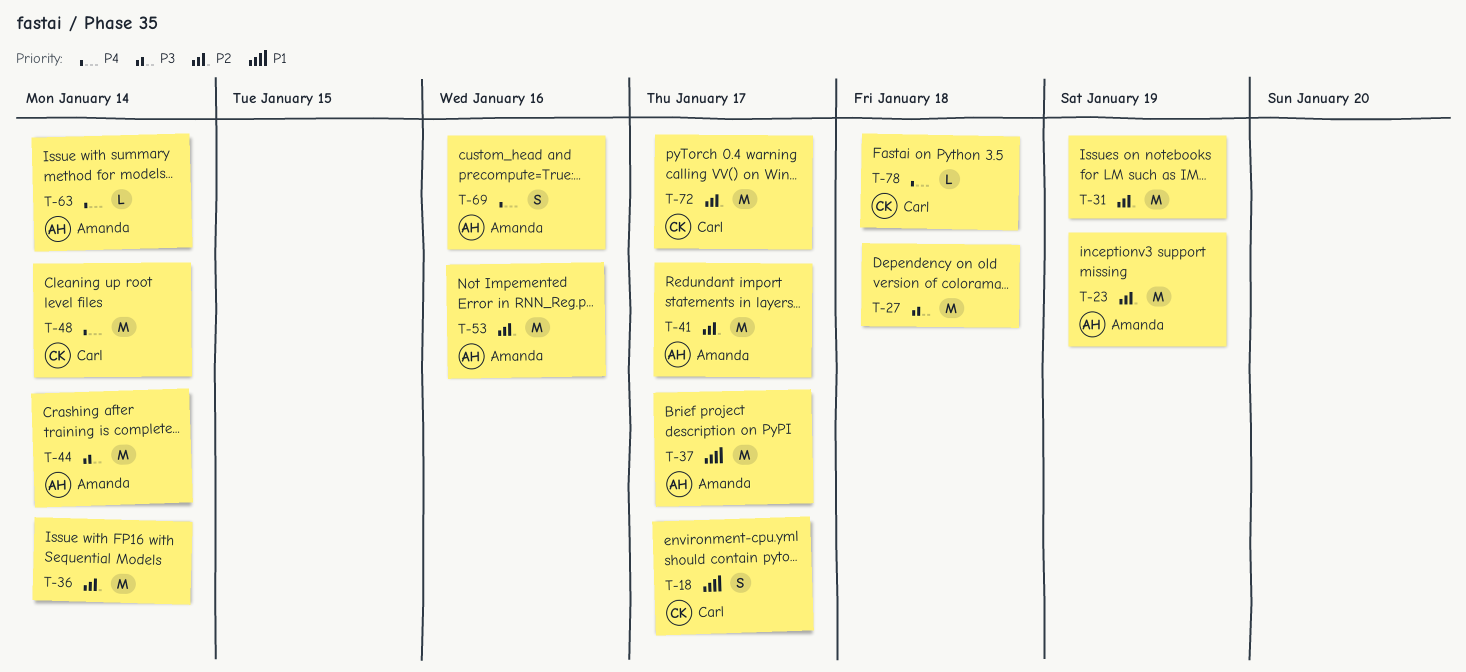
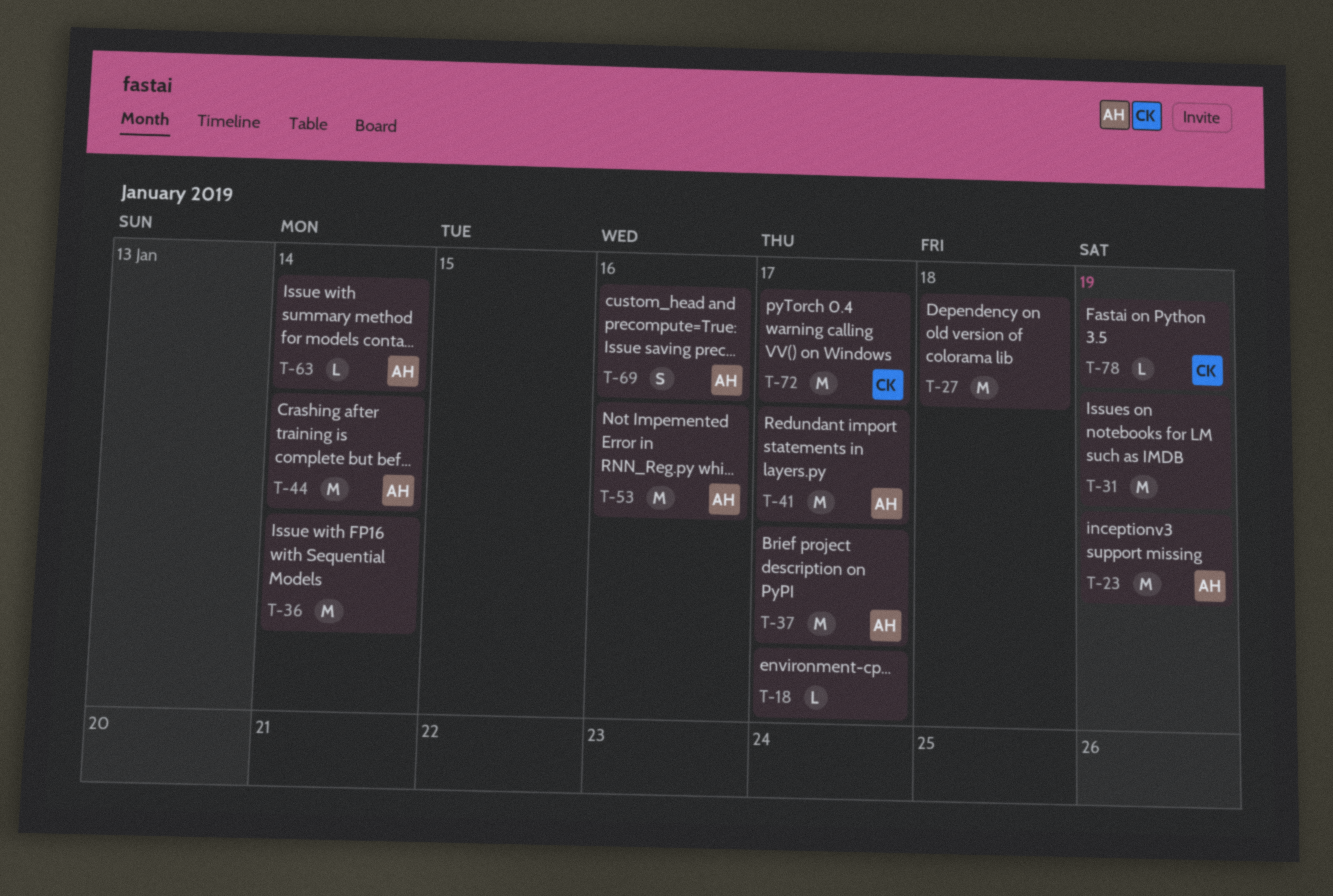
T-18, owner: Carl -> none
T-18, estimate: S -> L
T-48: present -> none
T-78, due: Jan 18 -> Jan 19

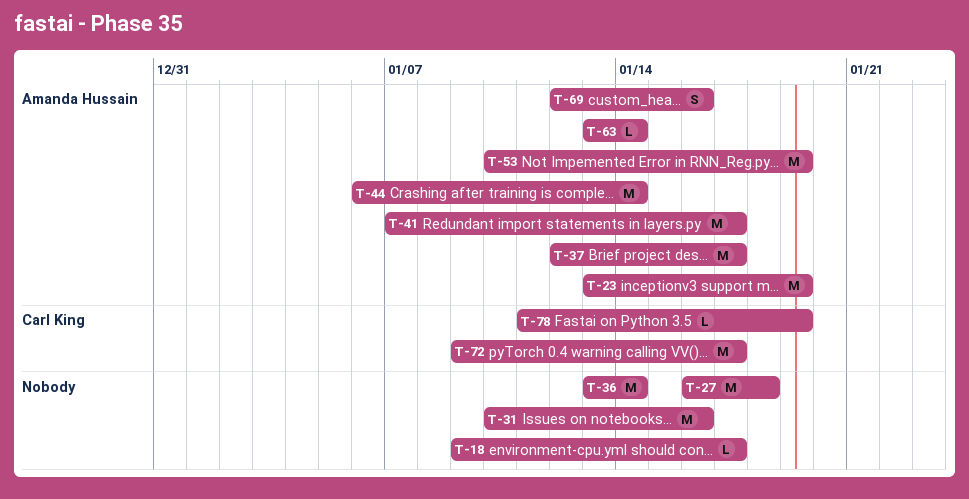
T-31, due: Jan 19 -> Jan 16
T-53, due: Jan 16 -> Jan 19

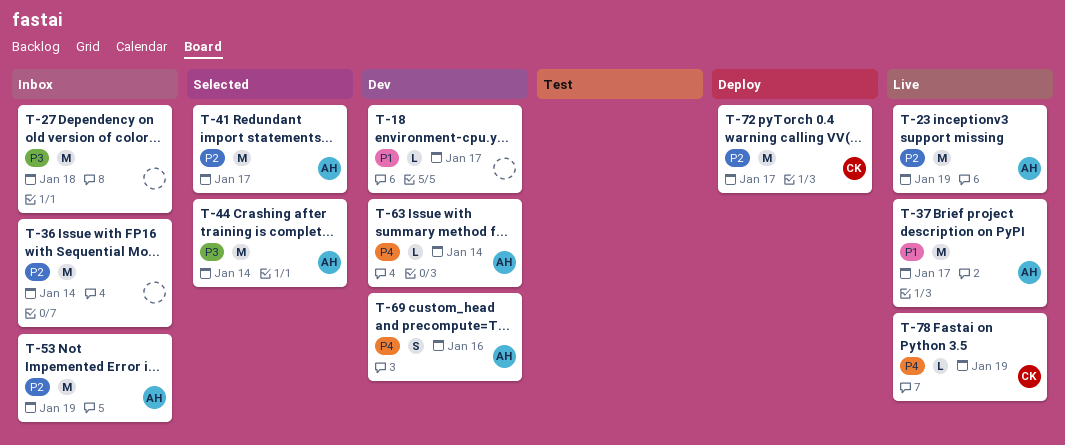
T-31: present -> none

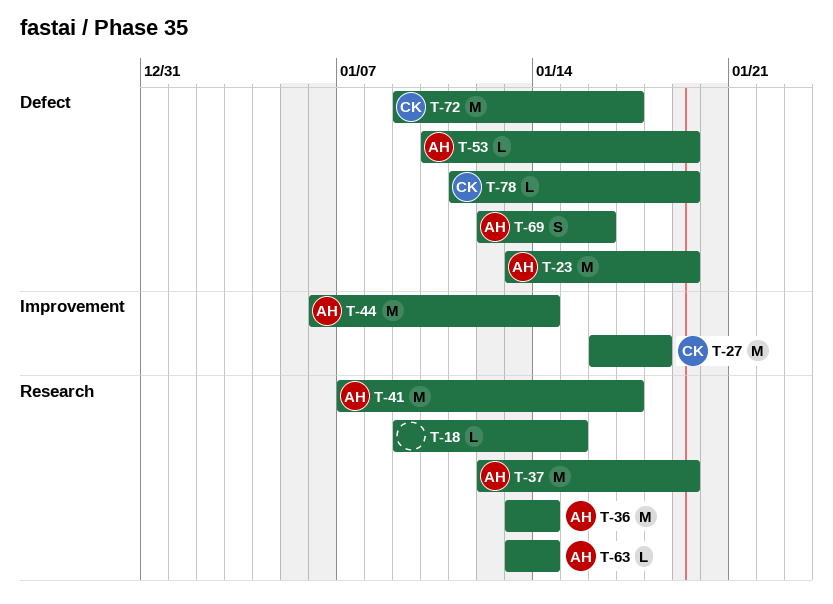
T-18, due: Jan 17 -> Jan 15
T-27, owner: none -> CK
T-36, owner: none -> AH
T-37, due: Jan 17 -> Jan 19
T-53, estimate: M -> L

